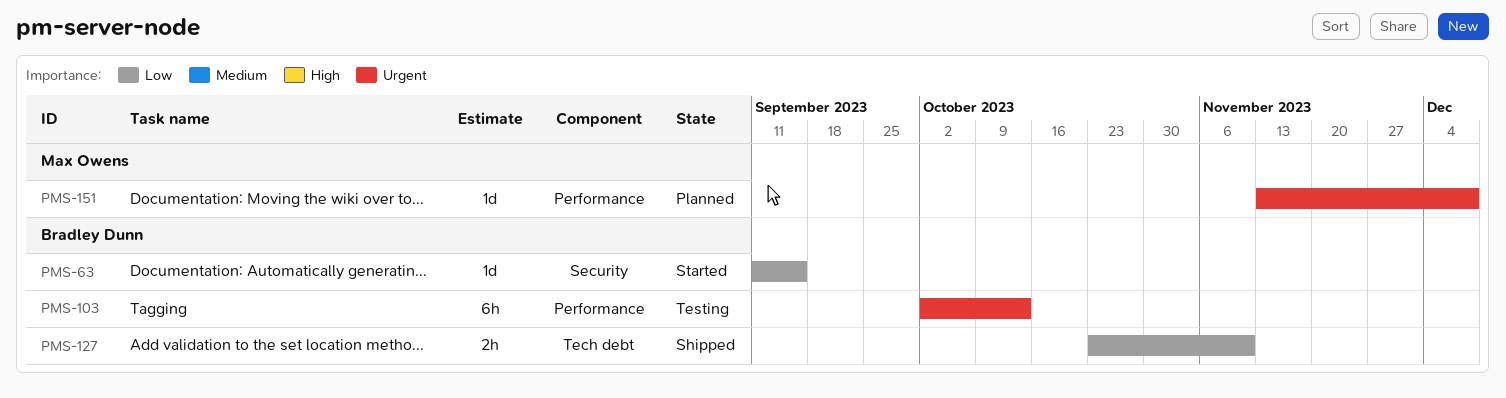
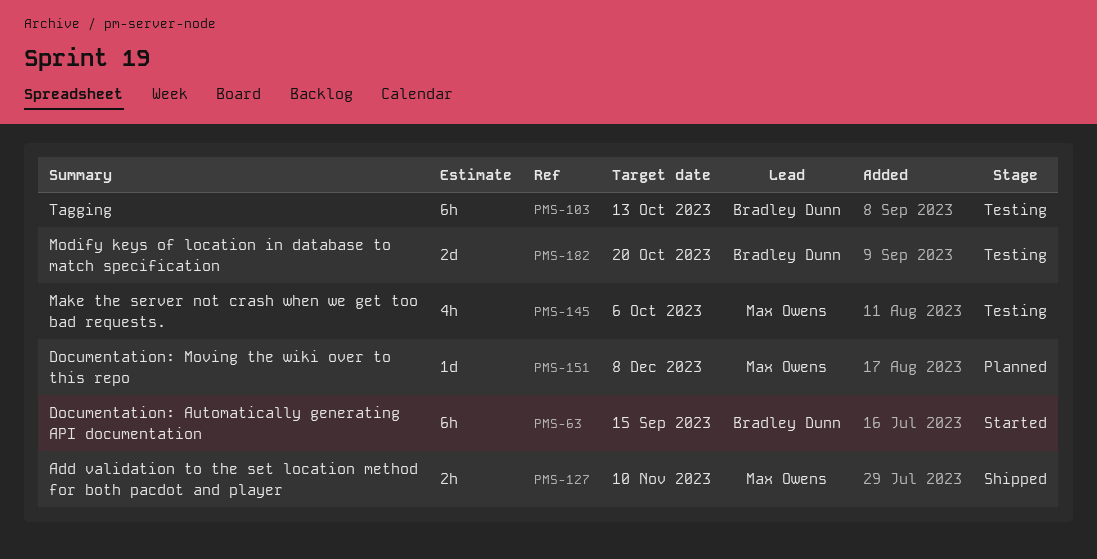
PMS-63, estimate: 1d -> 6h
PMS-127, owner: Bradley Dunn -> Max Owens
PMS-145: none -> present
PMS-182: none -> present

